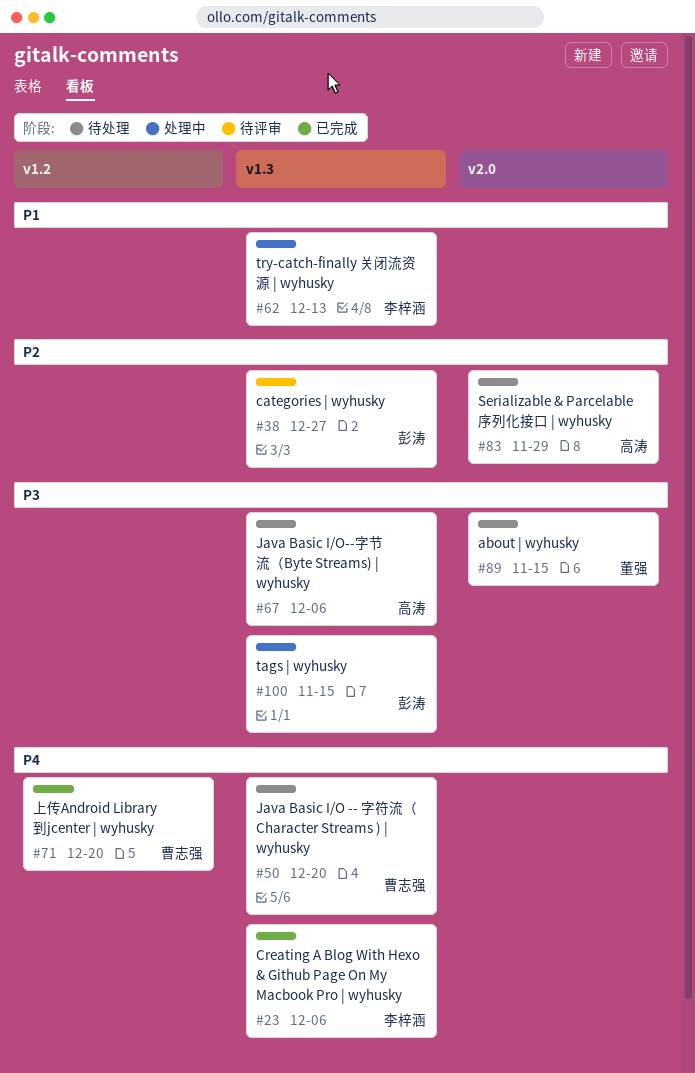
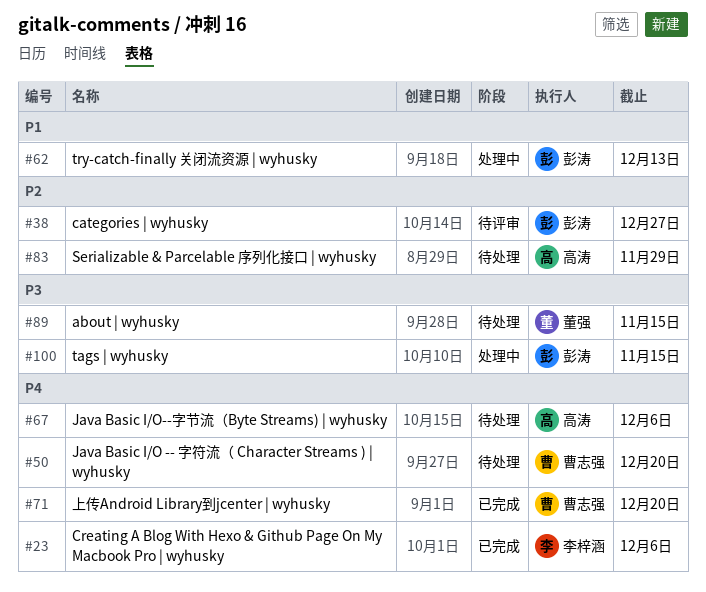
#62, owner: 李梓涵 -> 彭涛
#67, priority: P3 -> P4

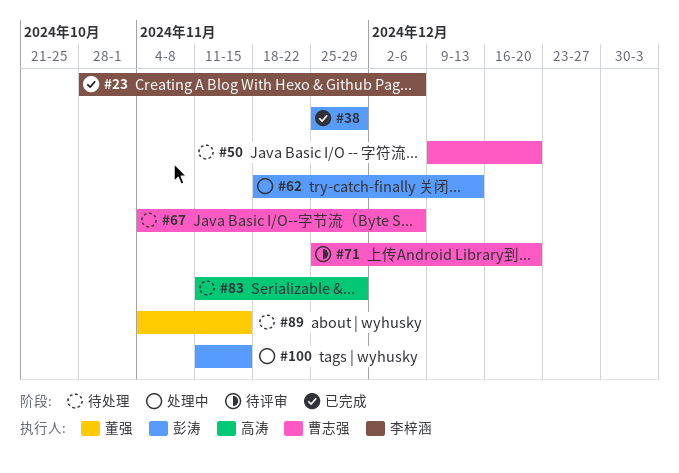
#38, status: 待评审 -> 已完成
#38, due: Dec 27 -> Nov 29
#67, owner: 高涛 -> 曹志强
#71, status: 已完成 -> 待评审

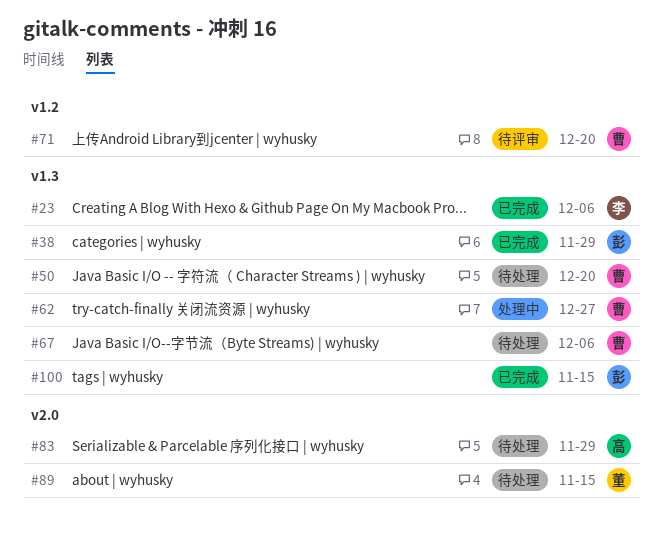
#62, owner: 彭涛 -> 曹志强
#62, due: Dec 13 -> Dec 27
#100, status: 处理中 -> 已完成

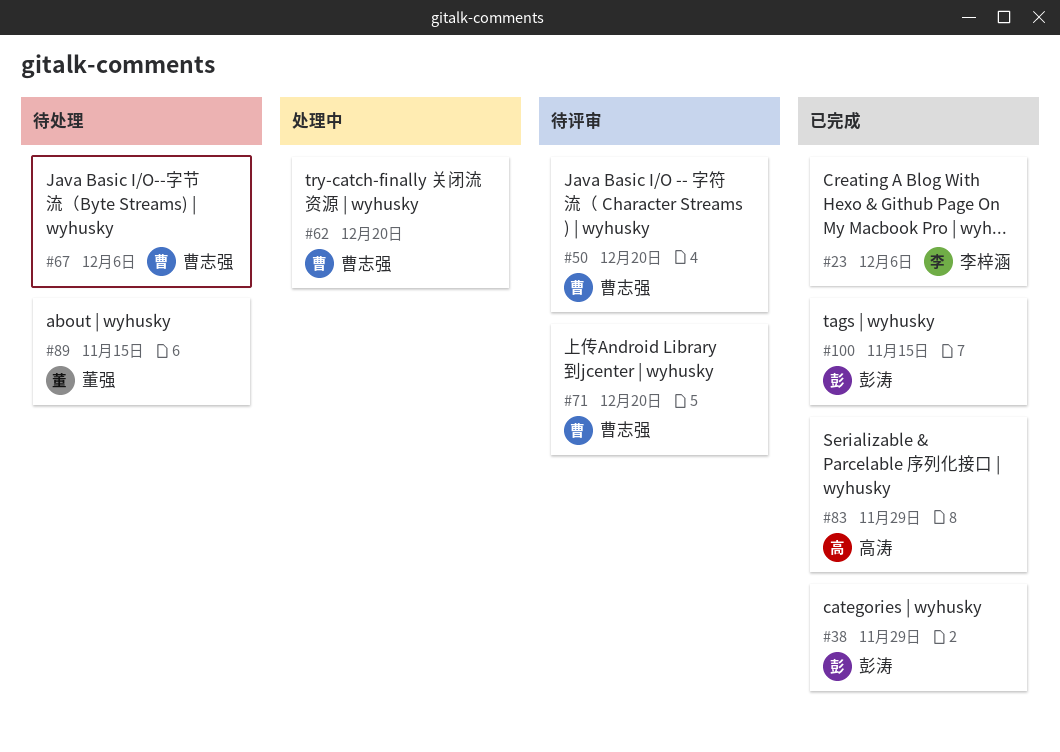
#50, status: 待处理 -> 待评审
#62, due: Dec 27 -> Dec 20
#83, status: 待处理 -> 已完成

